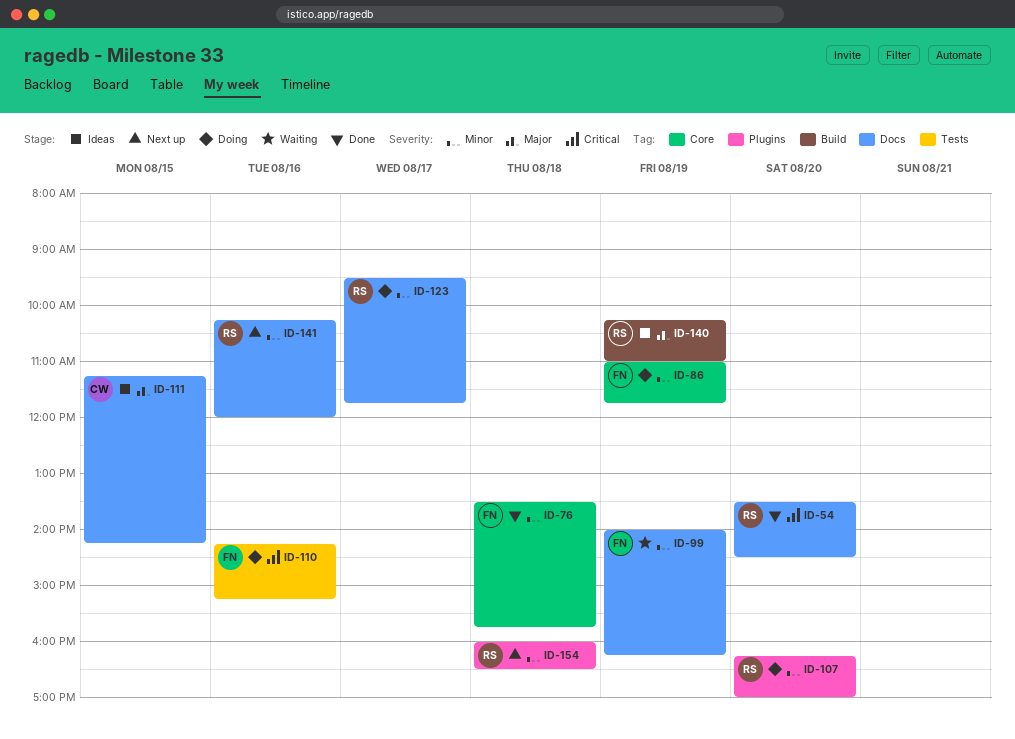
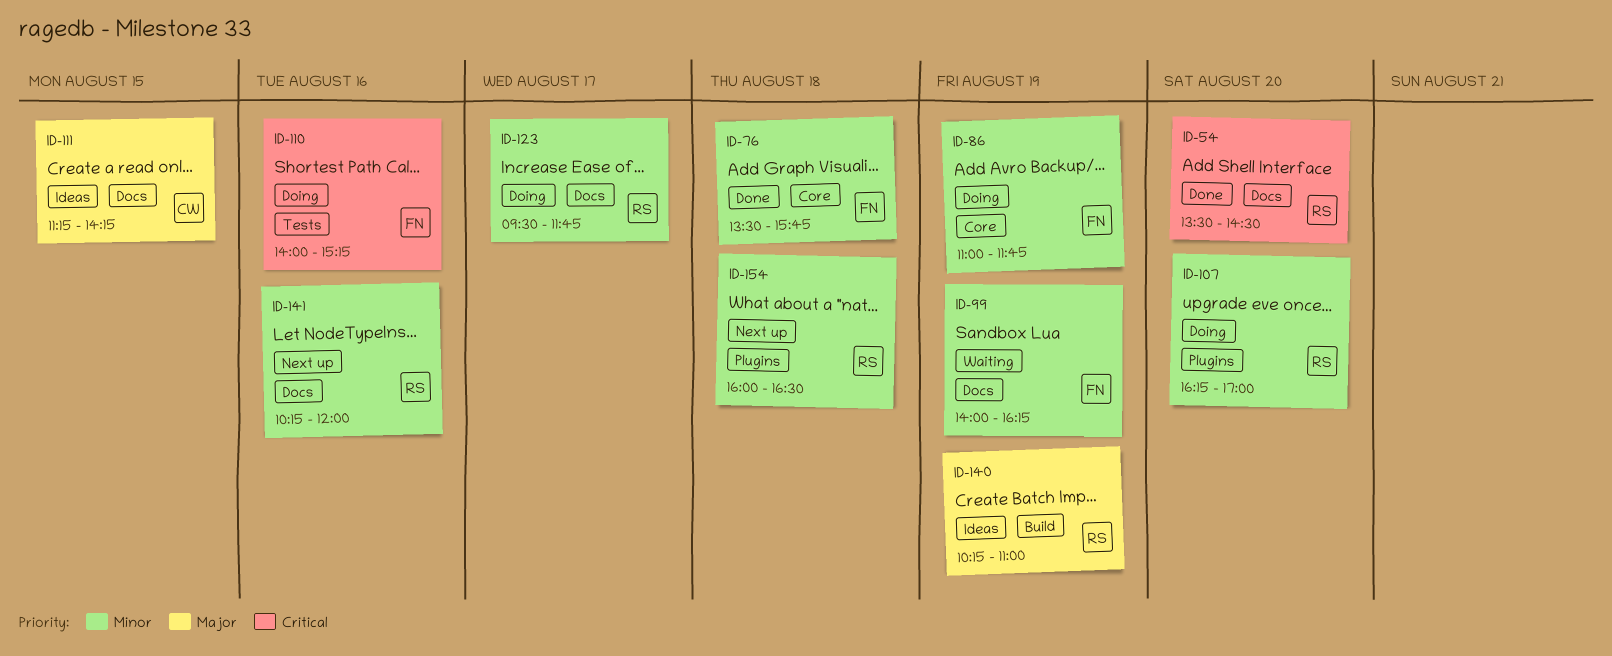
ID-110, begins: 14:15 -> 14:00

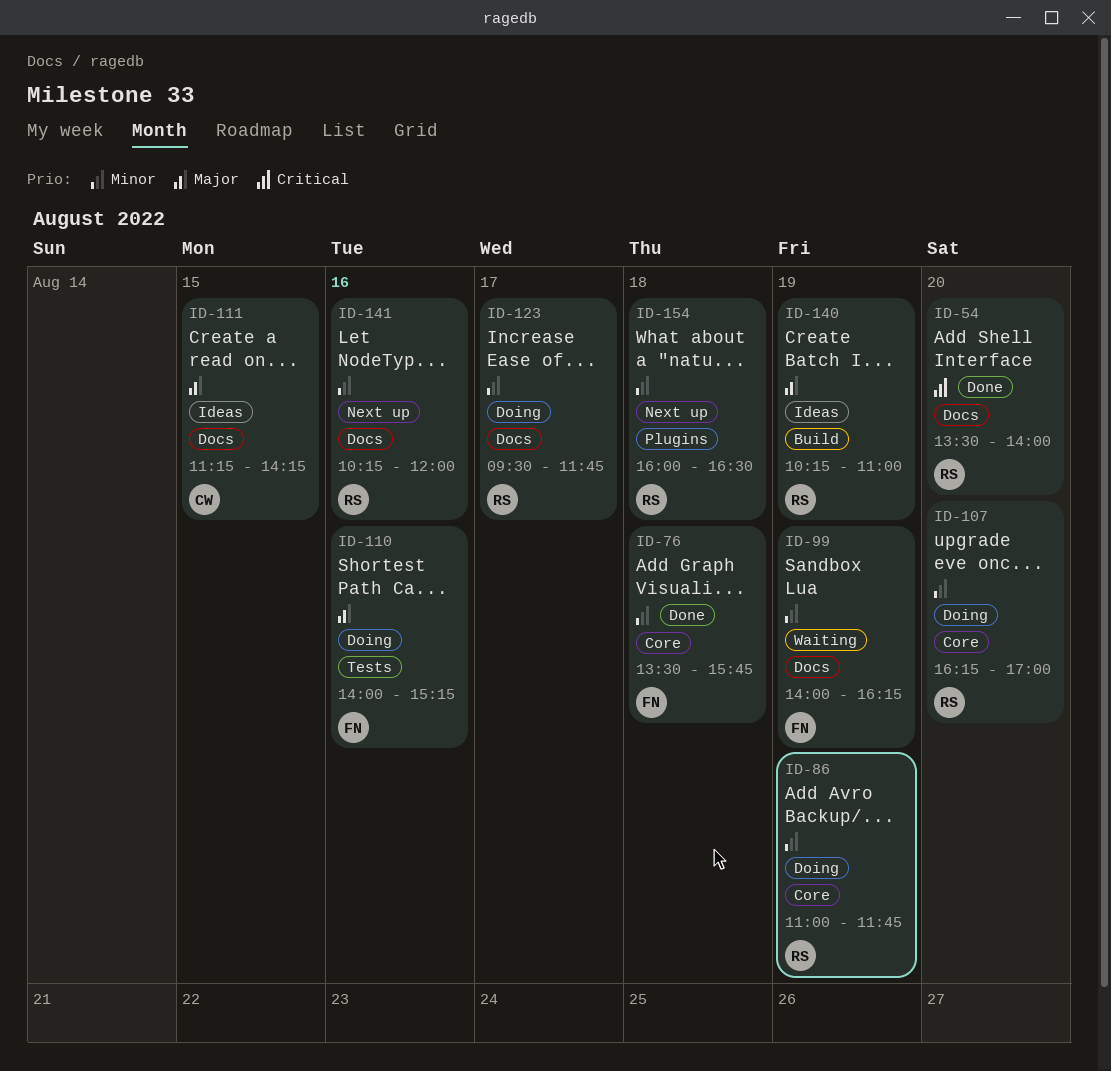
ID-54, ends: 14:30 -> 14:00
ID-86, owner: FN -> RS
ID-107, label: Plugins -> Core
ID-110, priority: Critical -> Major

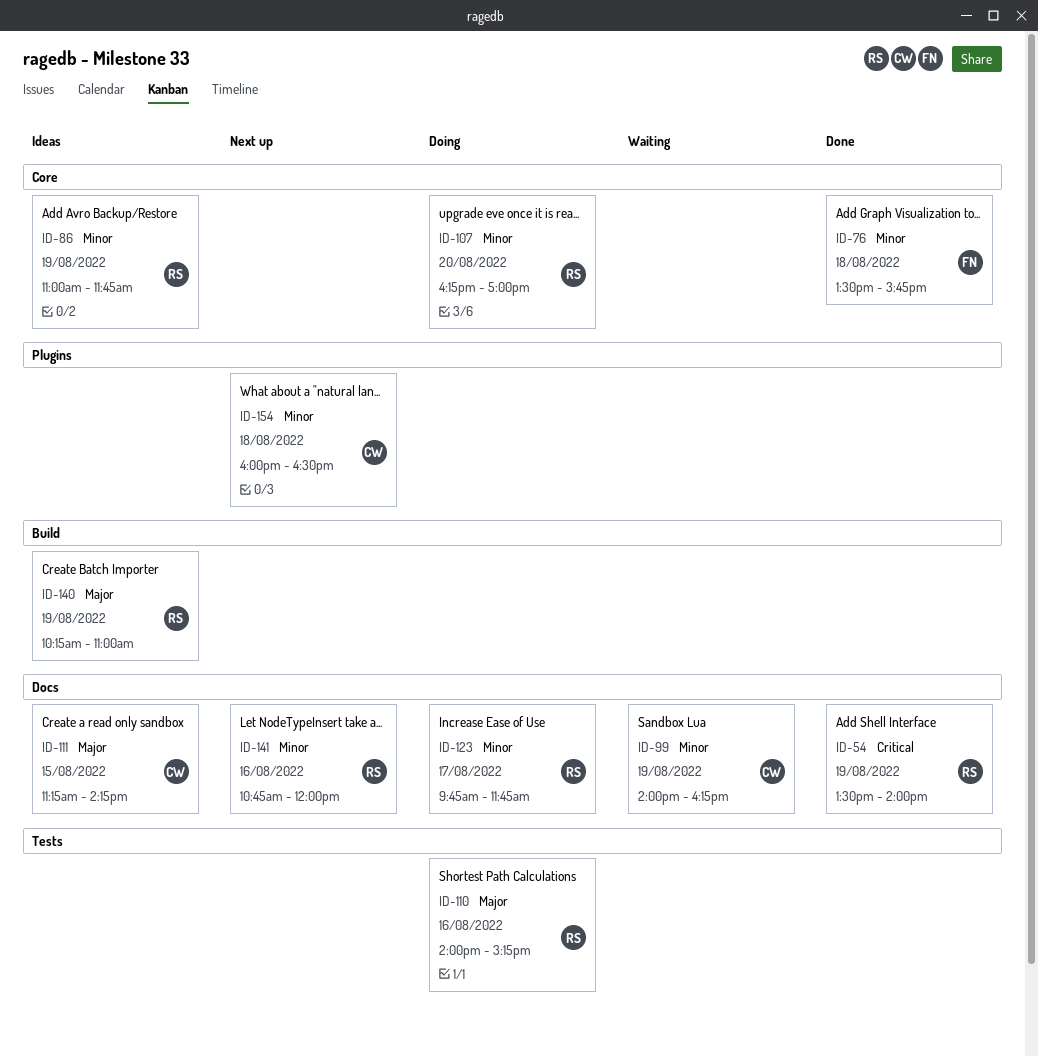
ID-54, day: Aug 20 -> Aug 19
ID-86, status: Doing -> Ideas
ID-99, owner: FN -> CW
ID-110, owner: FN -> RS
ID-123, begins: 09:30 -> 09:45
ID-141, begins: 10:15 -> 10:45
ID-154, owner: RS -> CW

